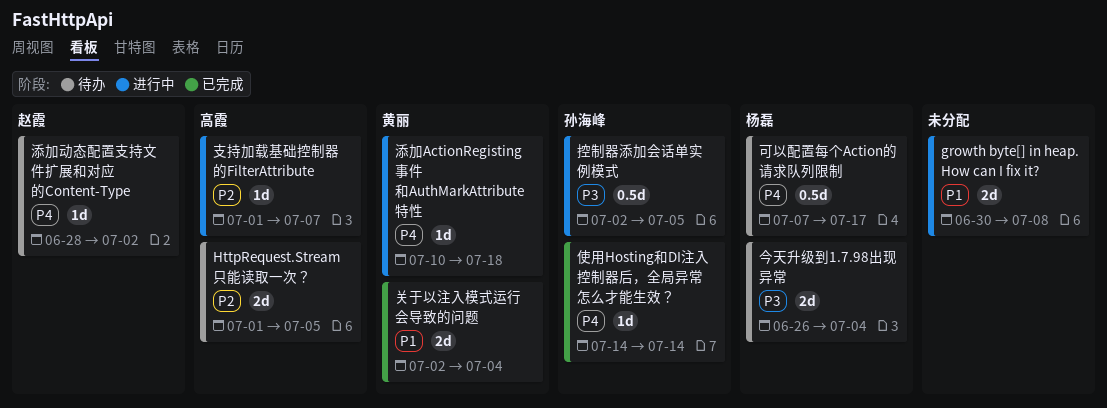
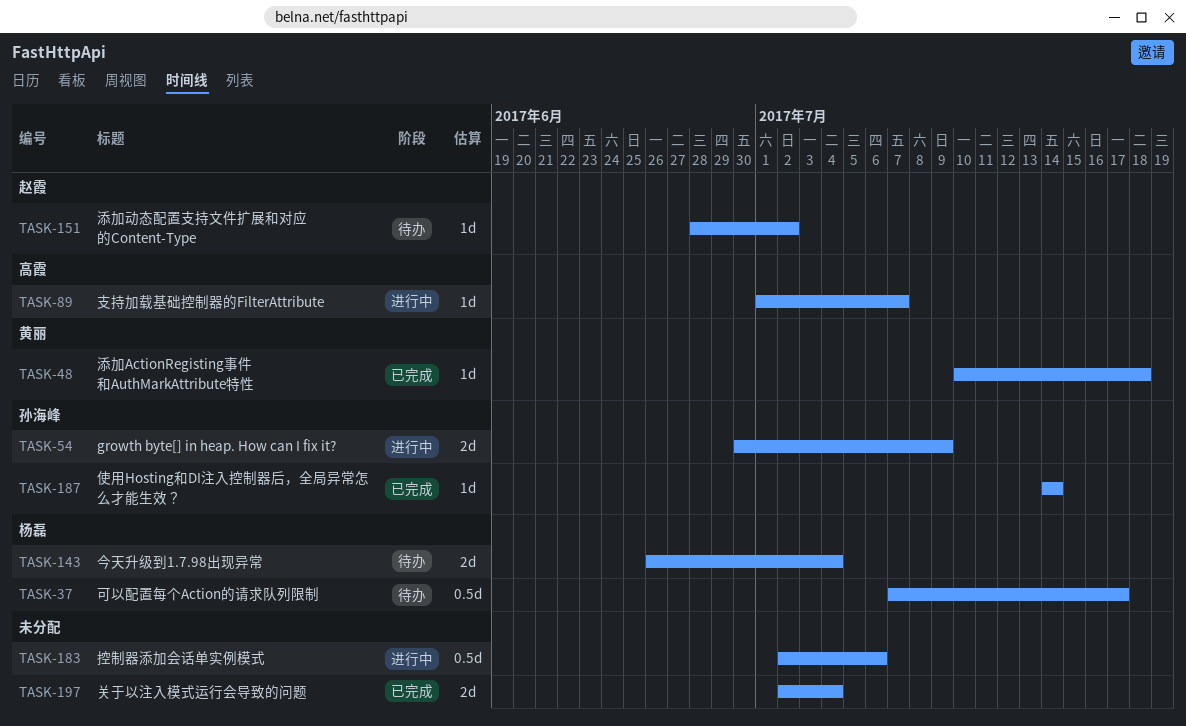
growth byte[] in heap. How can I fix it?, owner: none -> 孙海峰
growth byte[] in heap. How can I fix it?, due: Jul 8 -> Jul 9
HttpRequest.Stream只能读取一次？: present -> none
关于以注入模式运行会导致的问题, owner: 黄丽 -> none
控制器添加会话单实例模式, owner: 孙海峰 -> none
控制器添加会话单实例模式, due: Jul 5 -> Jul 6
添加ActionRegisting事件和AuthMarkAttribute特性, status: 进行中 -> 已完成

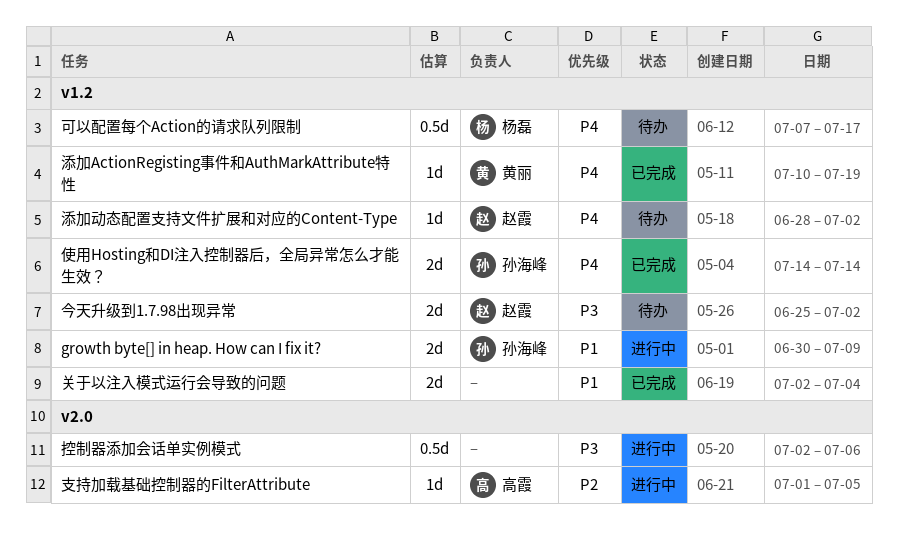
今天升级到1.7.98出现异常, owner: 杨磊 -> 赵霞
今天升级到1.7.98出现异常, start: Jun 26 -> Jun 25
今天升级到1.7.98出现异常, due: Jul 4 -> Jul 2
使用Hosting和DI注入控制器后，全局异常怎么才能生效？, estimate: 1d -> 2d
支持加载基础控制器的FilterAttribute, due: Jul 7 -> Jul 5
添加ActionRegisting事件和AuthMarkAttribute特性, due: Jul 18 -> Jul 19

